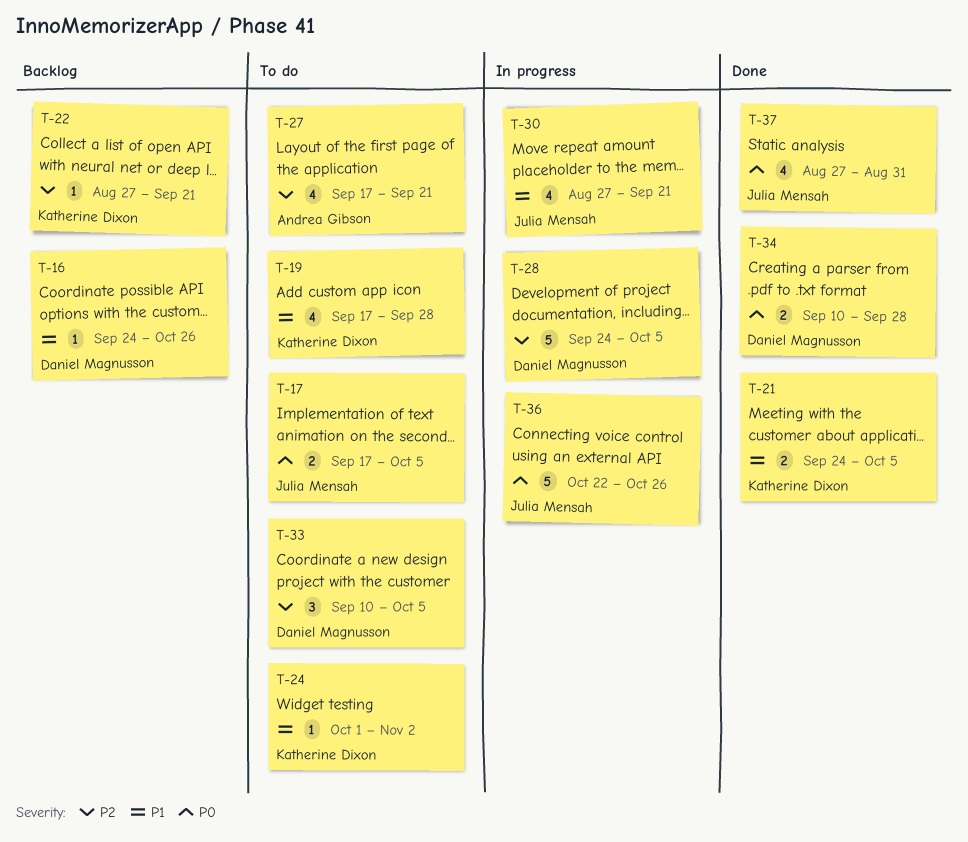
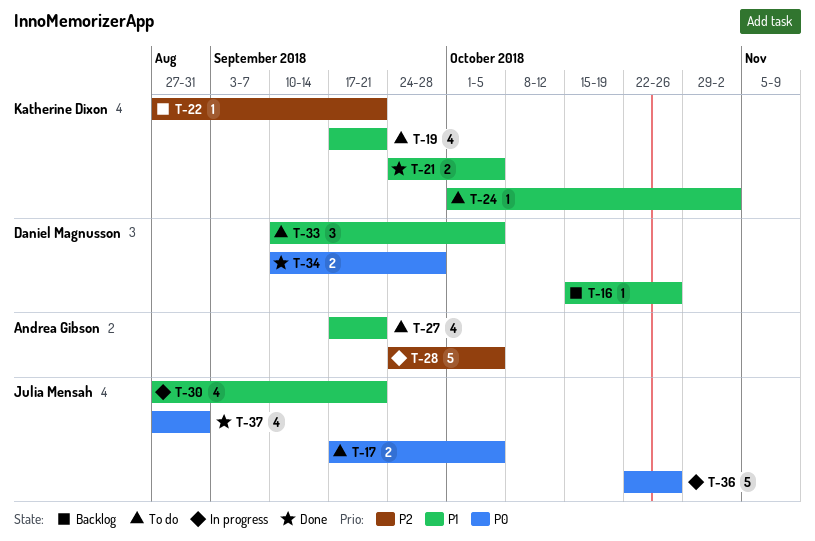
T-16, start: Sep 24 -> Oct 15
T-19, due: Sep 28 -> Sep 21
T-27, priority: P2 -> P1
T-28, owner: Daniel Magnusson -> Andrea Gibson
T-33, priority: P2 -> P1

